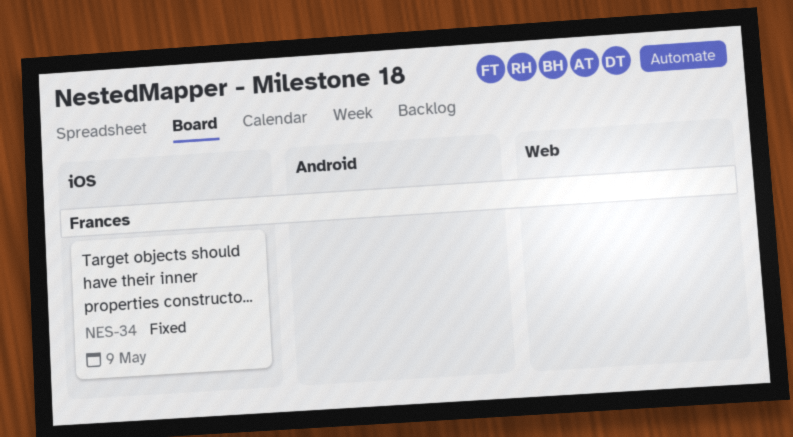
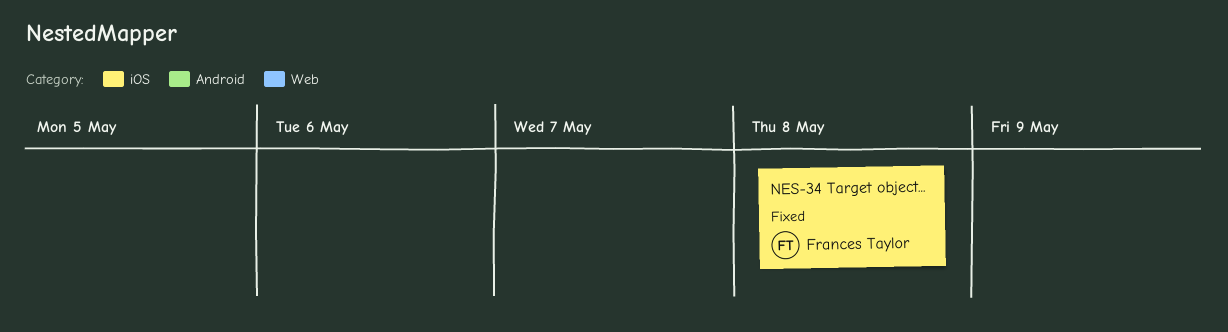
NES-34, due: May 9 -> May 8

